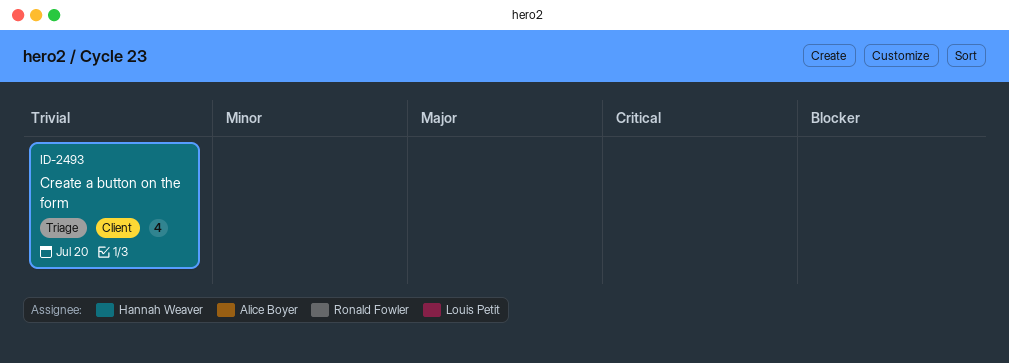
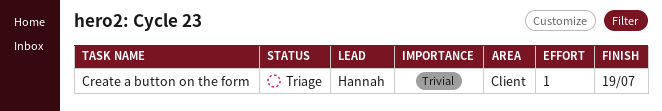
Create a button on the form, estimate: 4 -> 1
Create a button on the form, due: Jul 20 -> Jul 19

